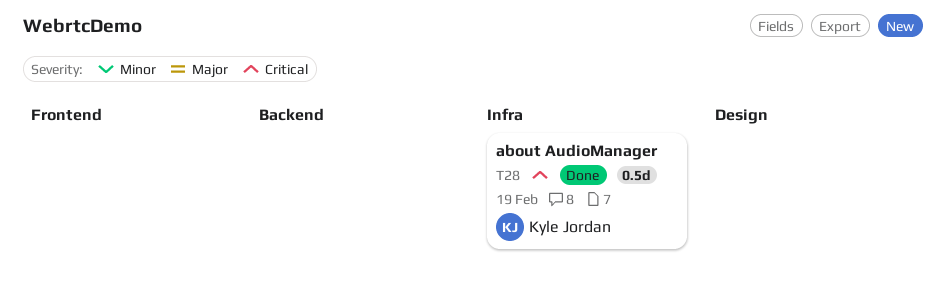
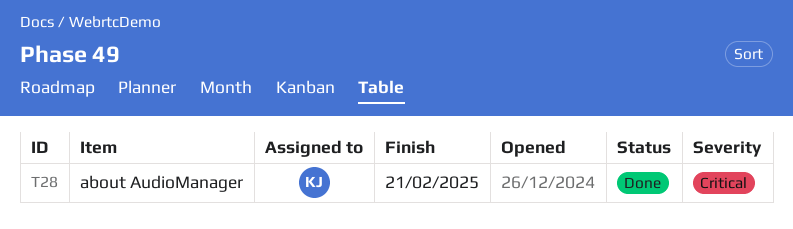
T28, due: Feb 19 -> Feb 21

